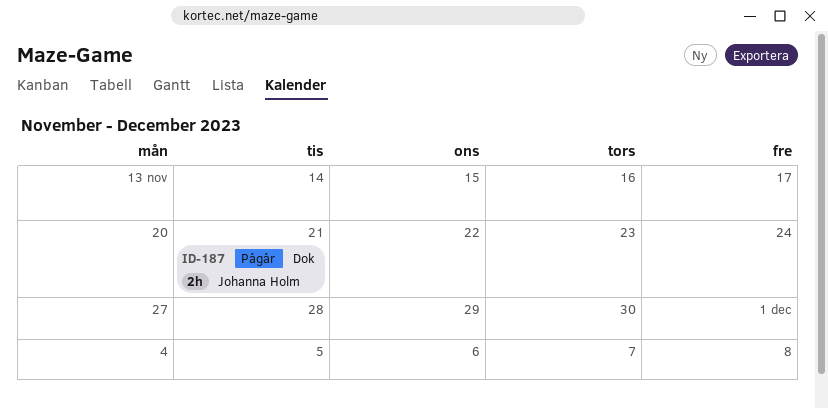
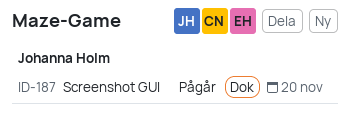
ID-187, due: Nov 21 -> Nov 20

